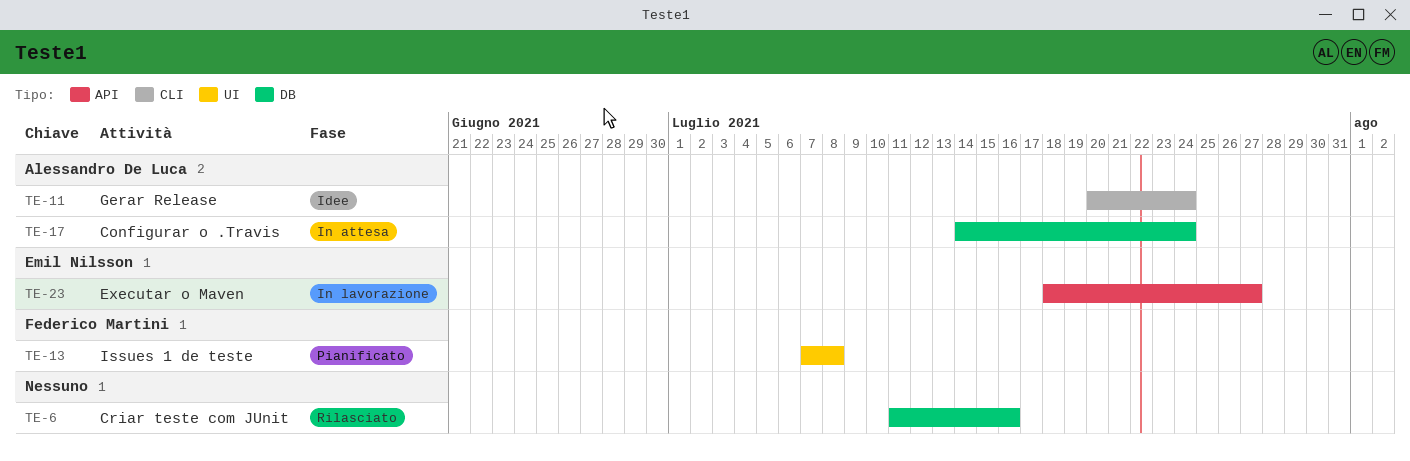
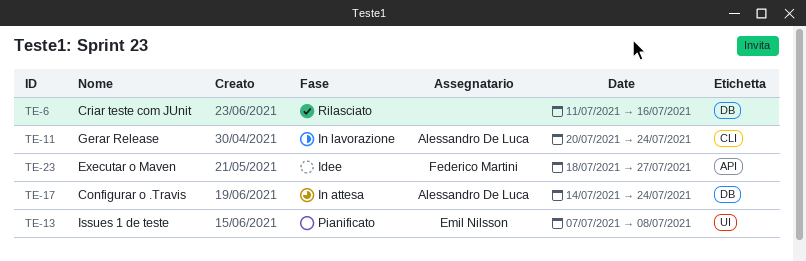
TE-11, status: Idee -> In lavorazione
TE-13, owner: Federico Martini -> Emil Nilsson
TE-23, status: In lavorazione -> Idee
TE-23, owner: Emil Nilsson -> Federico Martini

